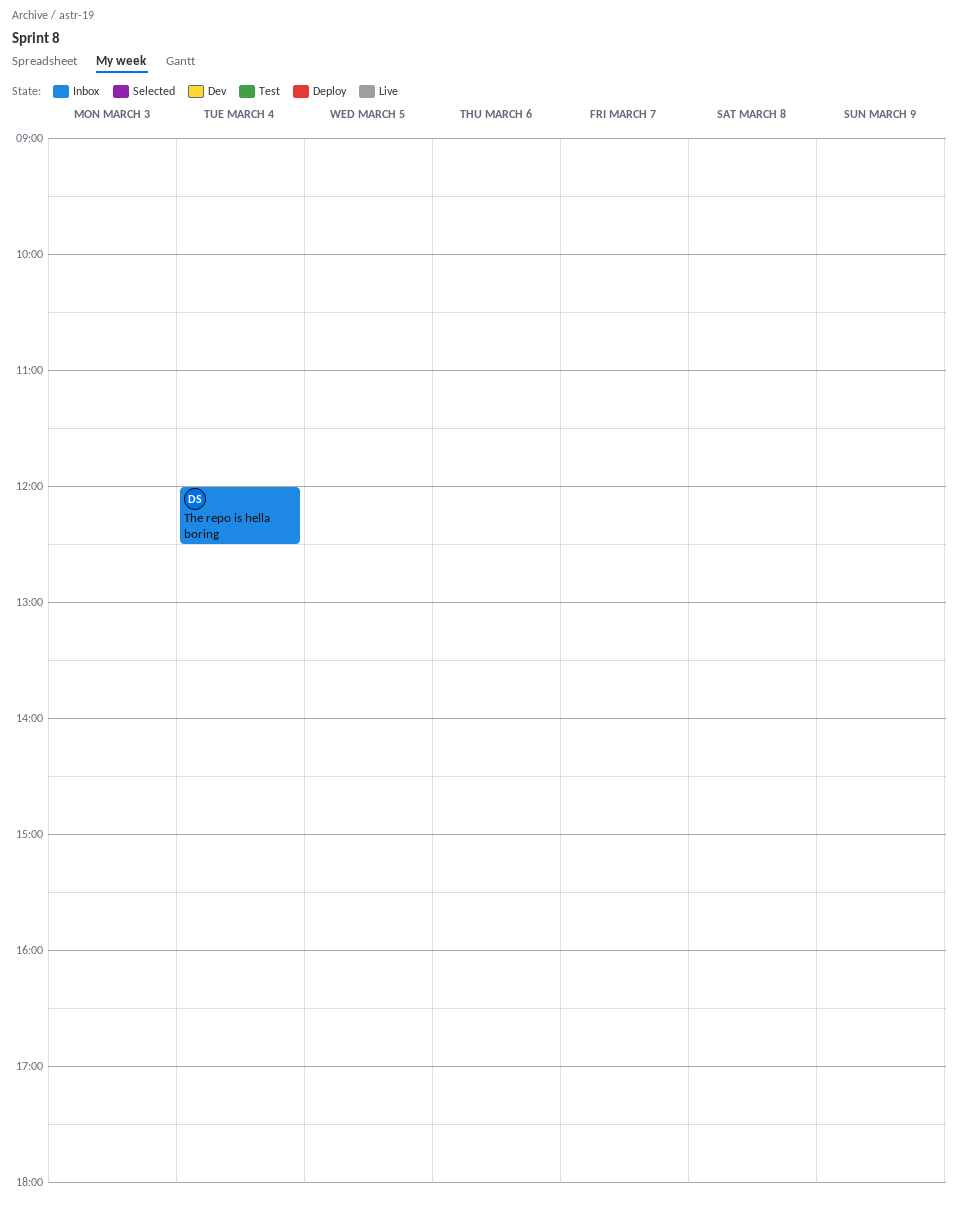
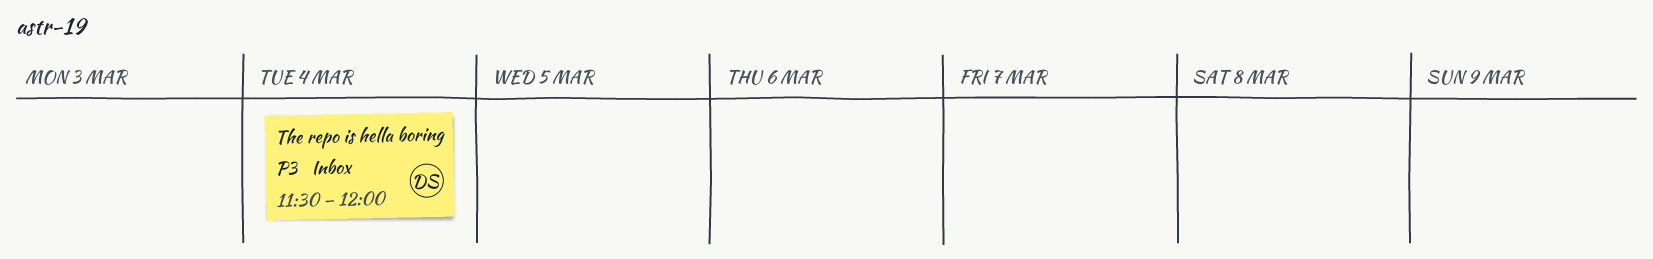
The repo is hella boring, begins: 12:00 -> 11:30
The repo is hella boring, ends: 12:30 -> 12:00

